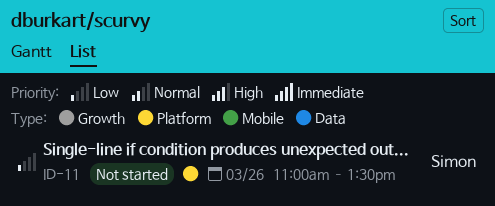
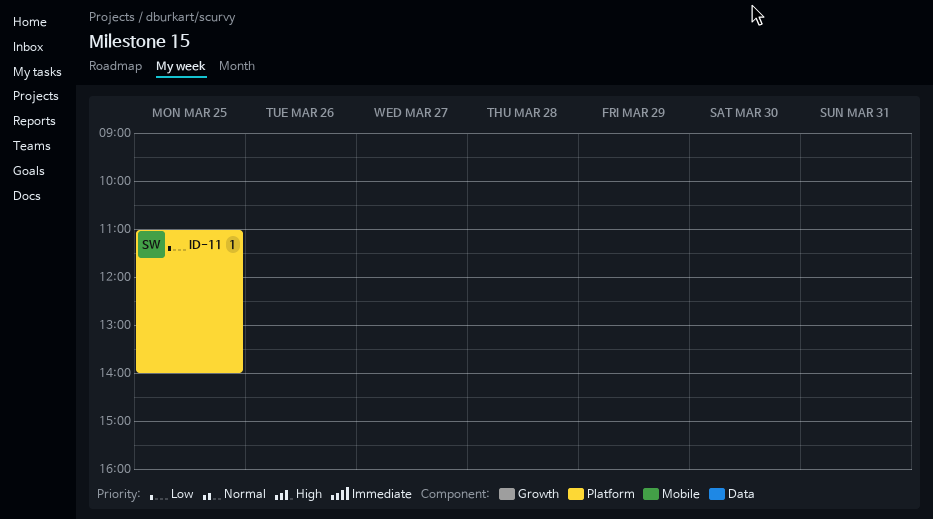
ID-11, day: Mar 26 -> Mar 25
ID-11, ends: 13:30 -> 14:00

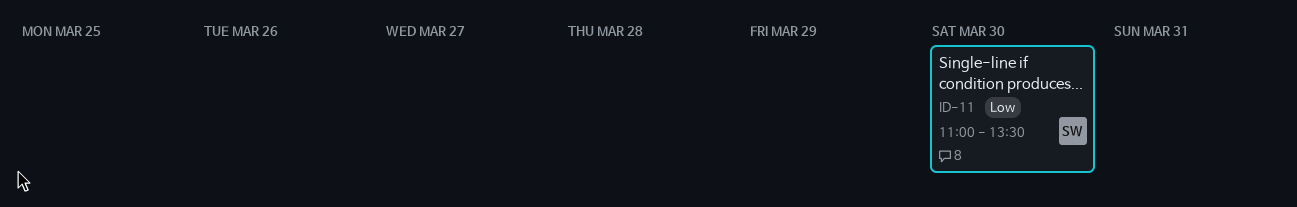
ID-11, day: Mar 25 -> Mar 30
ID-11, ends: 14:00 -> 13:30

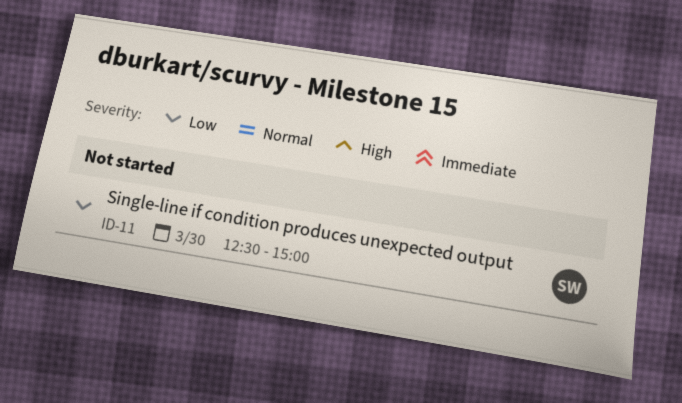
ID-11, begins: 11:00 -> 12:30
ID-11, ends: 13:30 -> 15:00

